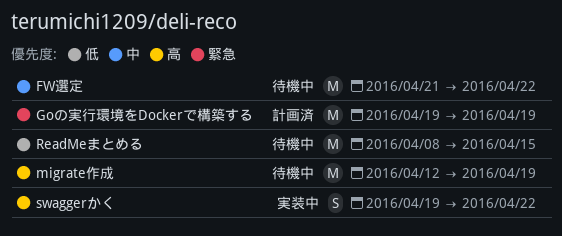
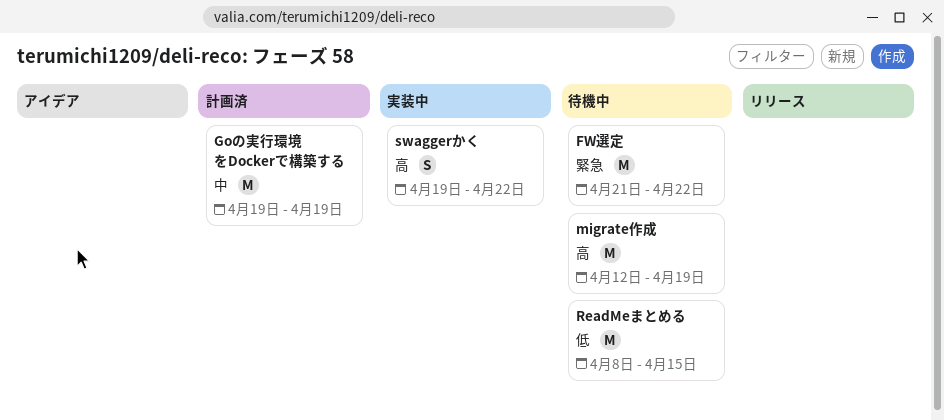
FW選定, priority: 中 -> 緊急
Goの実行環境をDockerで構築する, priority: 緊急 -> 中

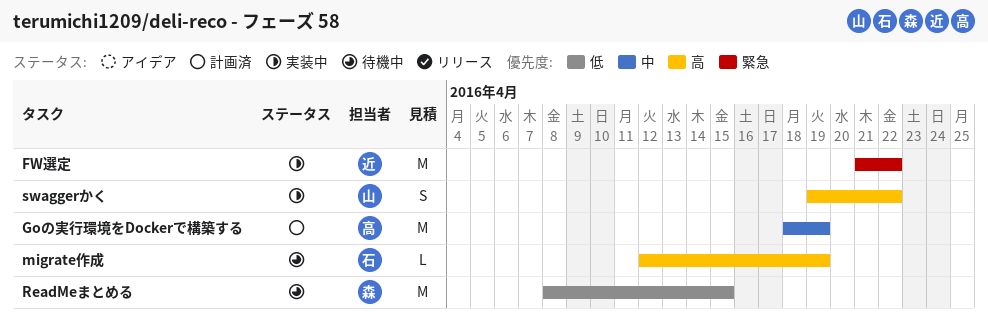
FW選定, status: 待機中 -> 実装中
Goの実行環境をDockerで構築する, start: Apr 19 -> Apr 18
migrate作成, estimate: M -> L

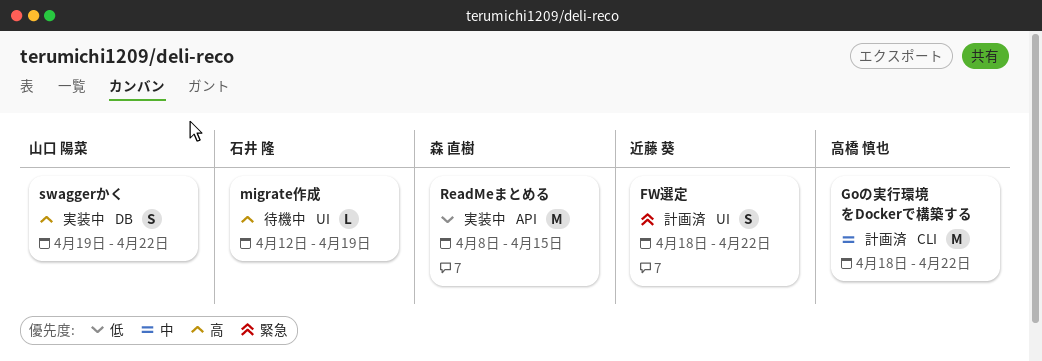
FW選定, status: 実装中 -> 計画済
FW選定, estimate: M -> S
FW選定, start: Apr 21 -> Apr 18
Goの実行環境をDockerで構築する, due: Apr 19 -> Apr 22
ReadMeまとめる, status: 待機中 -> 実装中

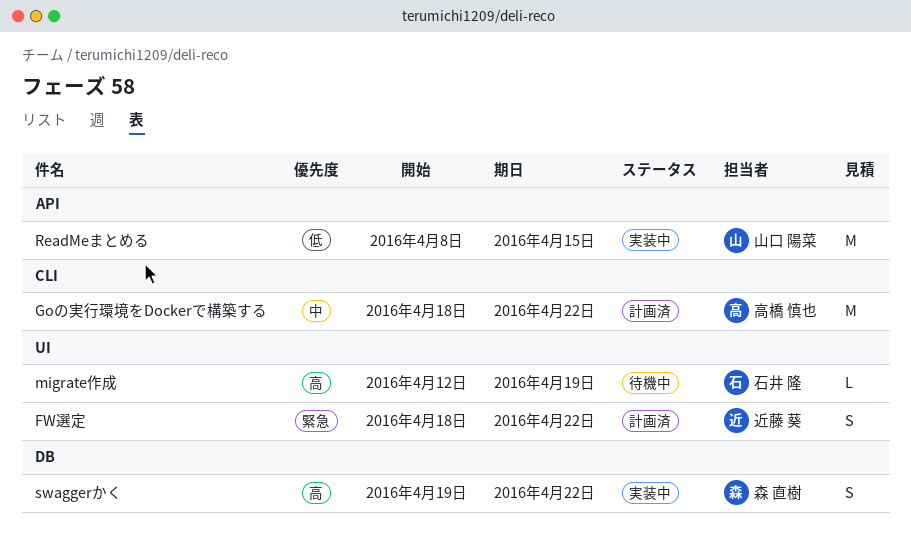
ReadMeまとめる, owner: 森 直樹 -> 山口 陽菜
swaggerかく, owner: 山口 陽菜 -> 森 直樹

